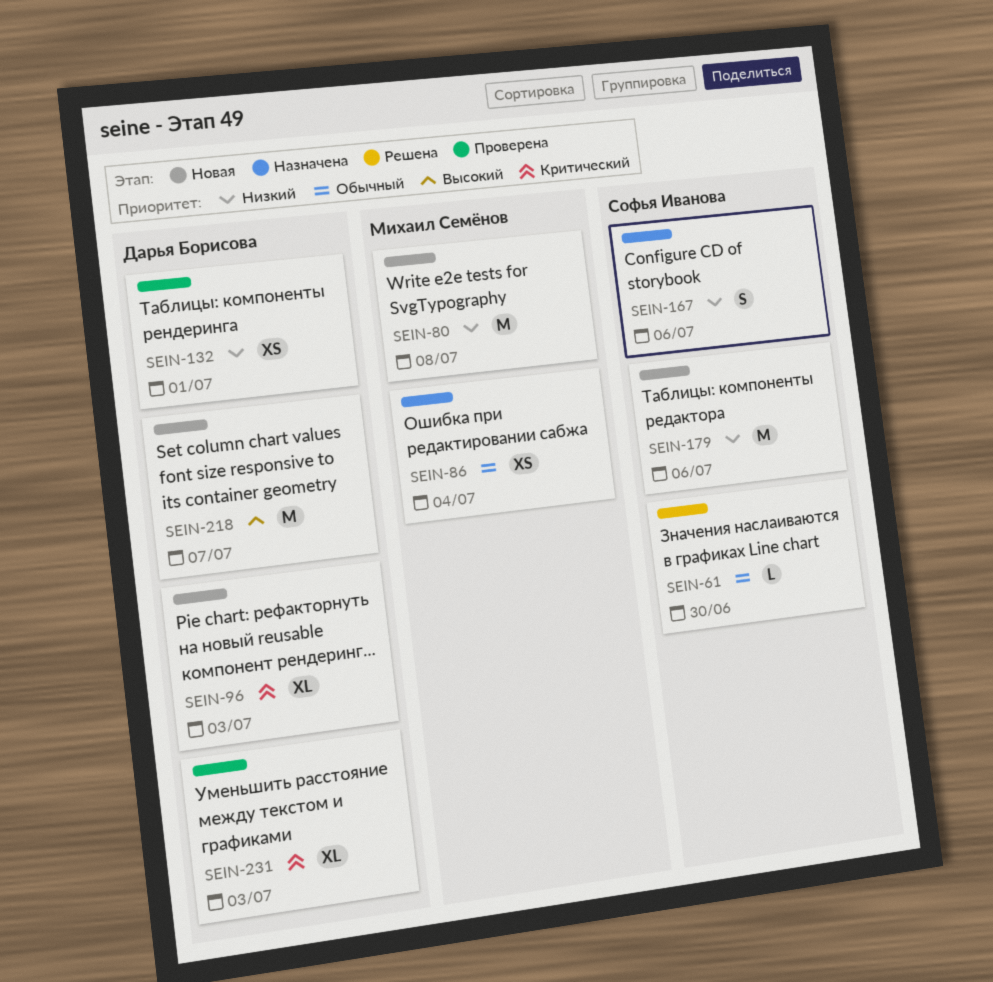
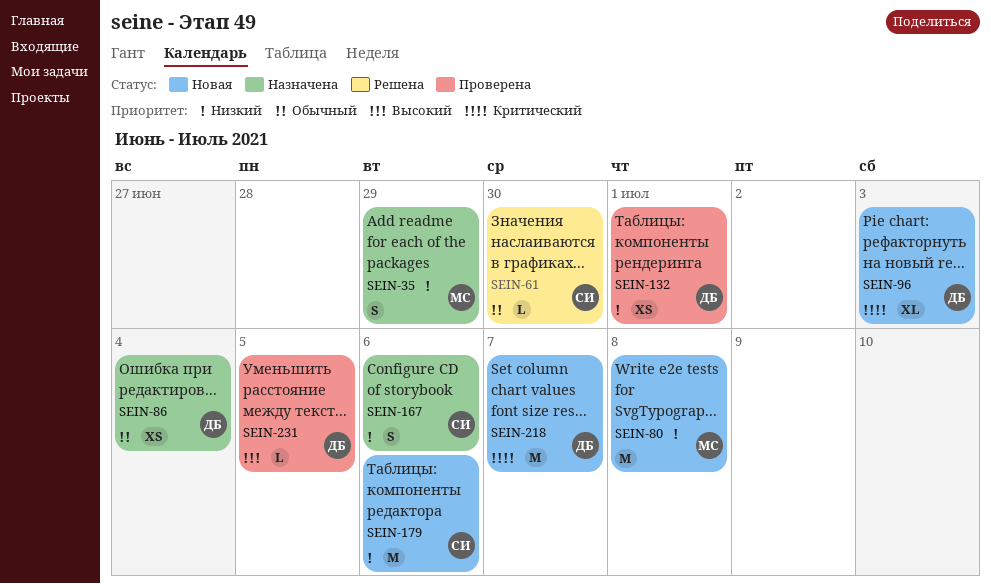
SEIN-35: none -> present
SEIN-86, owner: Михаил Семёнов -> Дарья Борисова
SEIN-218, priority: Высокий -> Критический
SEIN-231, priority: Критический -> Высокий
SEIN-231, estimate: XL -> L
SEIN-231, due: Jul 3 -> Jul 5

